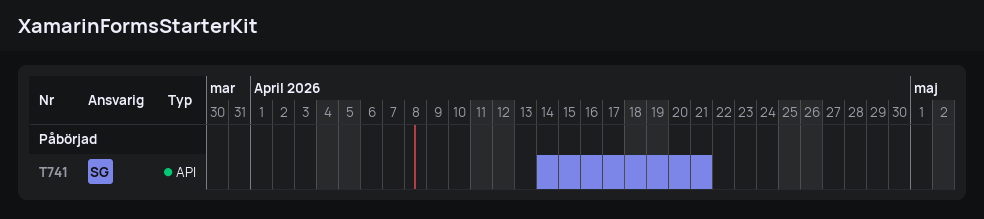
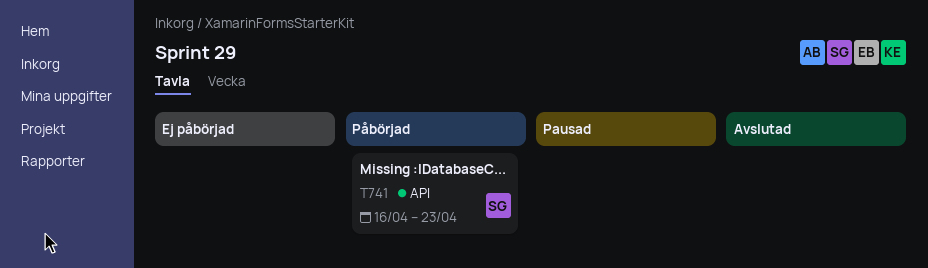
T741, start: Apr 14 -> Apr 16
T741, due: Apr 21 -> Apr 23

